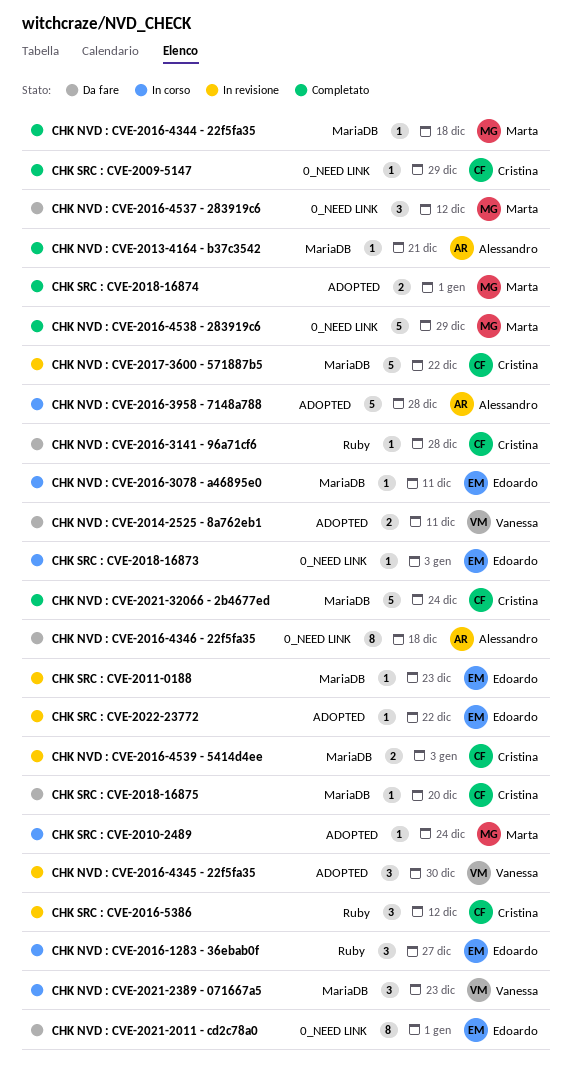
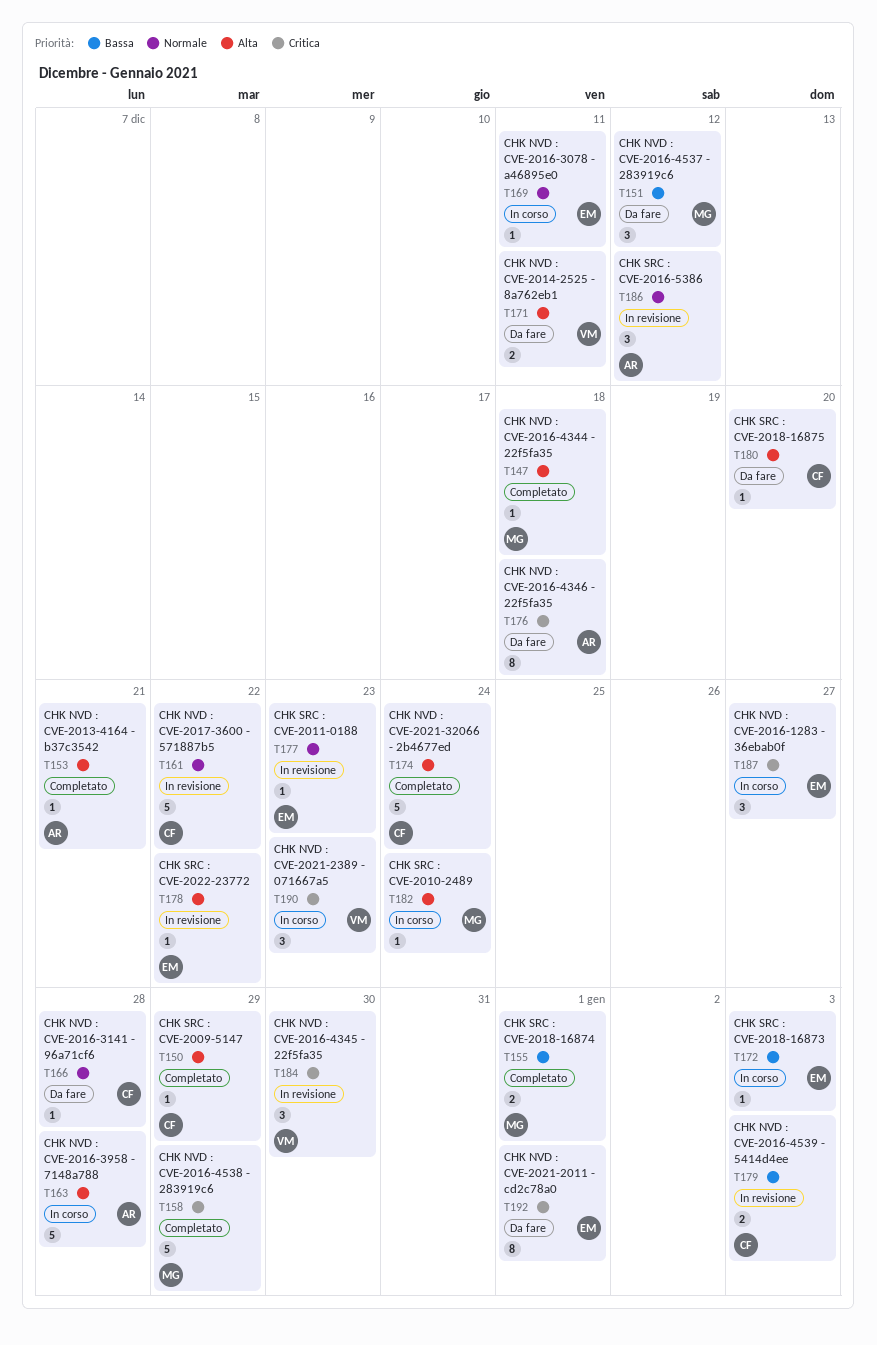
CHK SRC : CVE-2016-5386, owner: Cristina -> Alessandro

